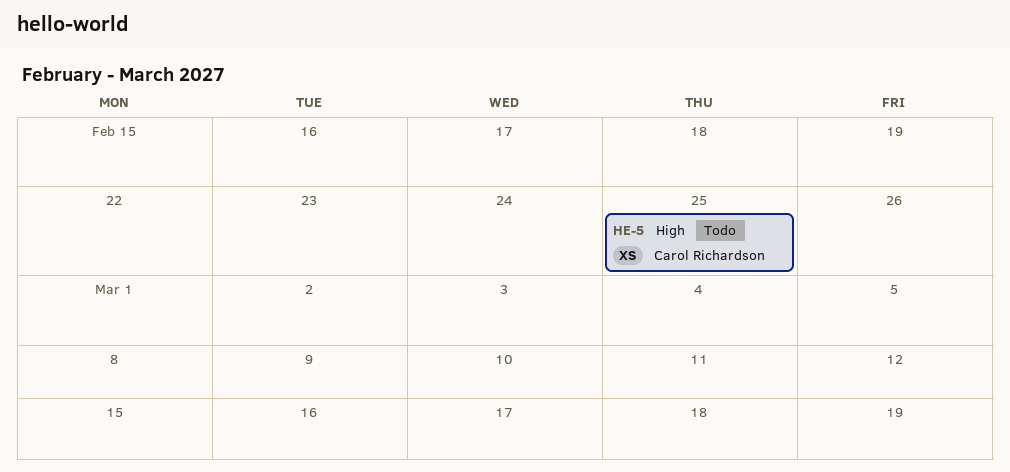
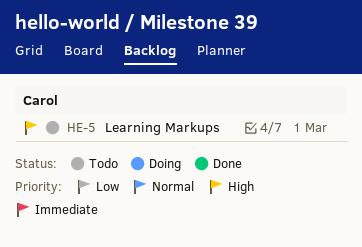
HE-5, due: Feb 25 -> Mar 1

